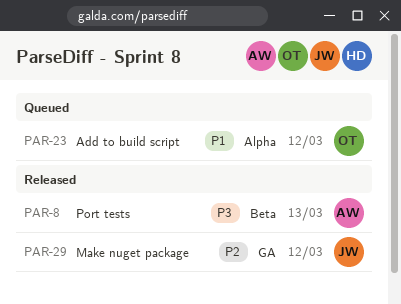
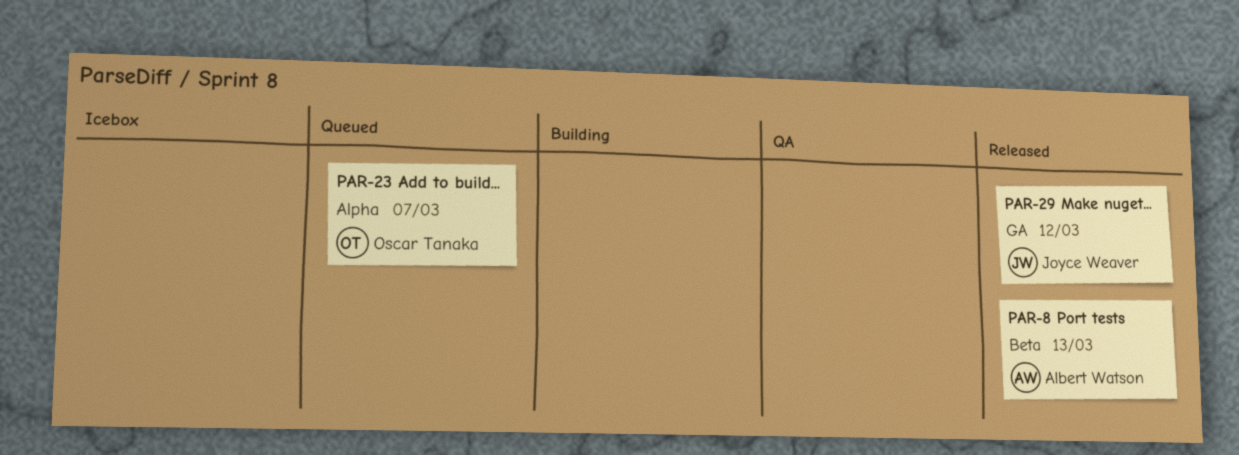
PAR-23, due: Mar 12 -> Mar 7

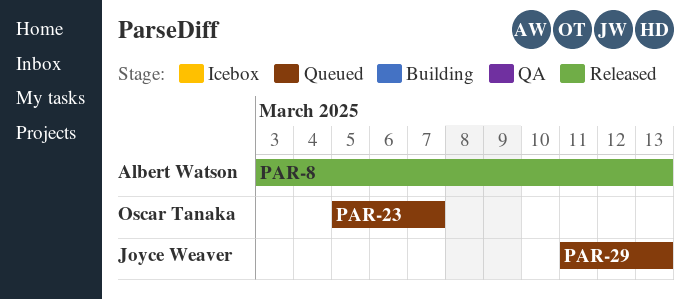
PAR-29, status: Released -> Queued
PAR-29, due: Mar 12 -> Mar 13

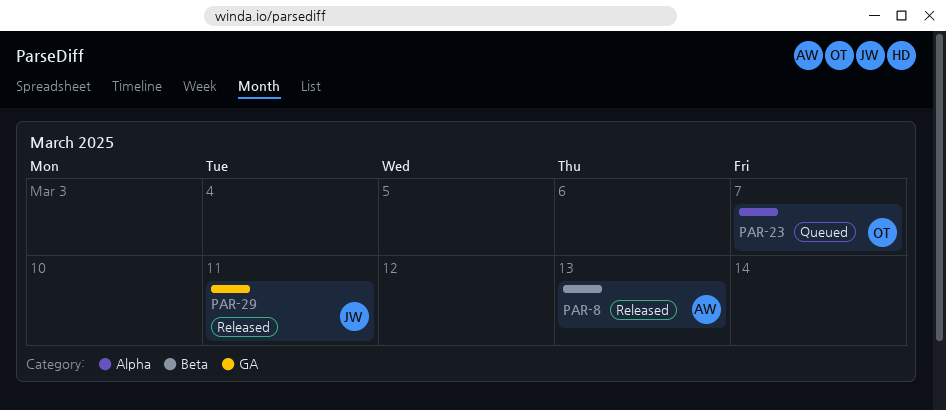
PAR-29, status: Queued -> Released
PAR-29, due: Mar 13 -> Mar 11

